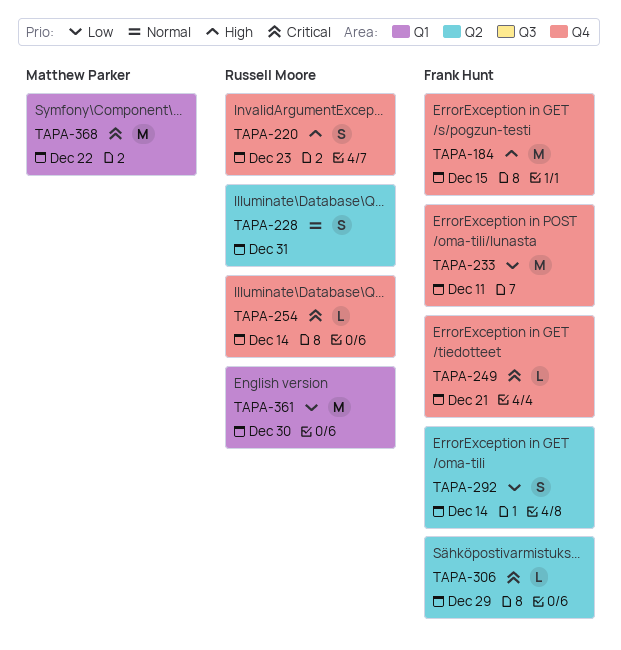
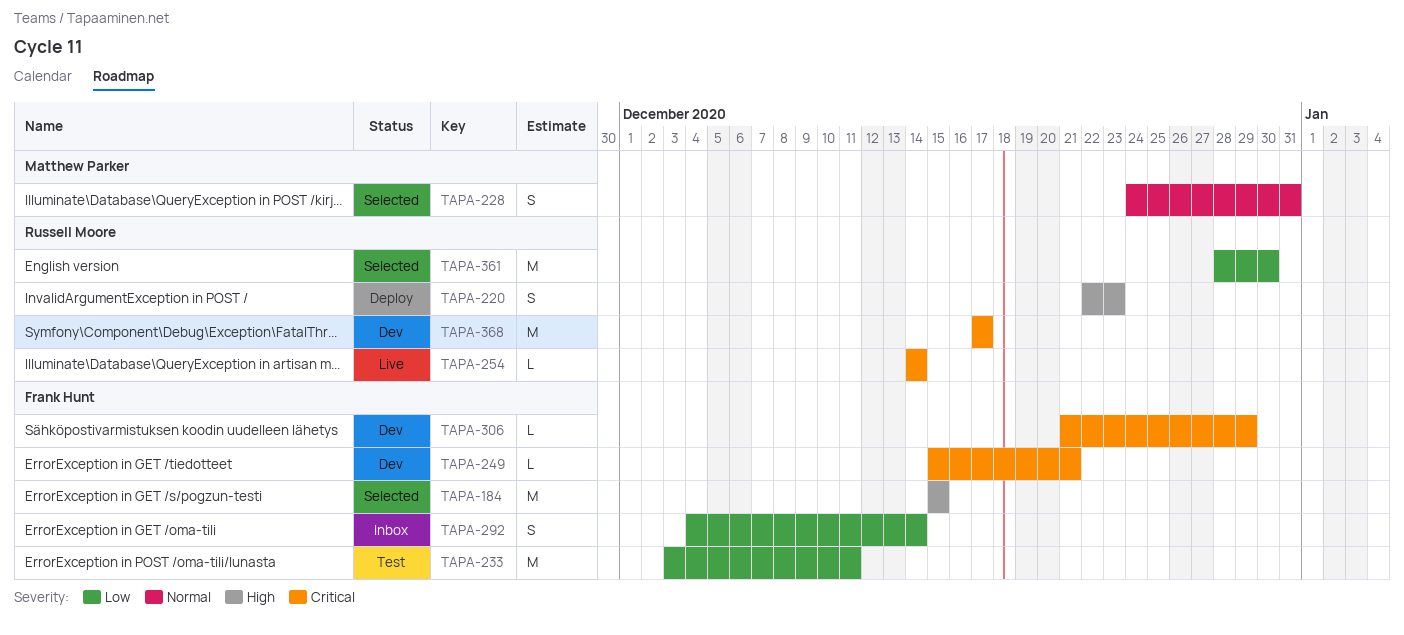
TAPA-228, owner: Russell Moore -> Matthew Parker
TAPA-368, owner: Matthew Parker -> Russell Moore
TAPA-368, due: Dec 22 -> Dec 17

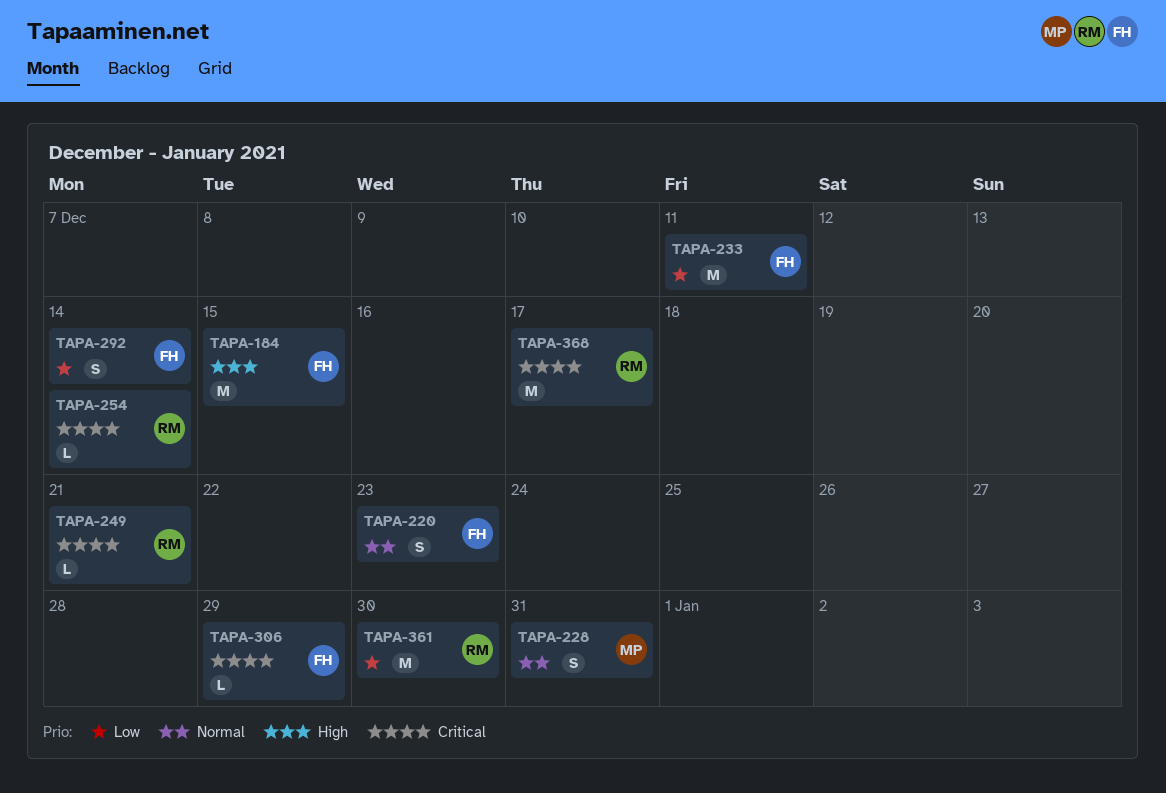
TAPA-220, owner: Russell Moore -> Frank Hunt
TAPA-220, priority: High -> Normal
TAPA-249, owner: Frank Hunt -> Russell Moore

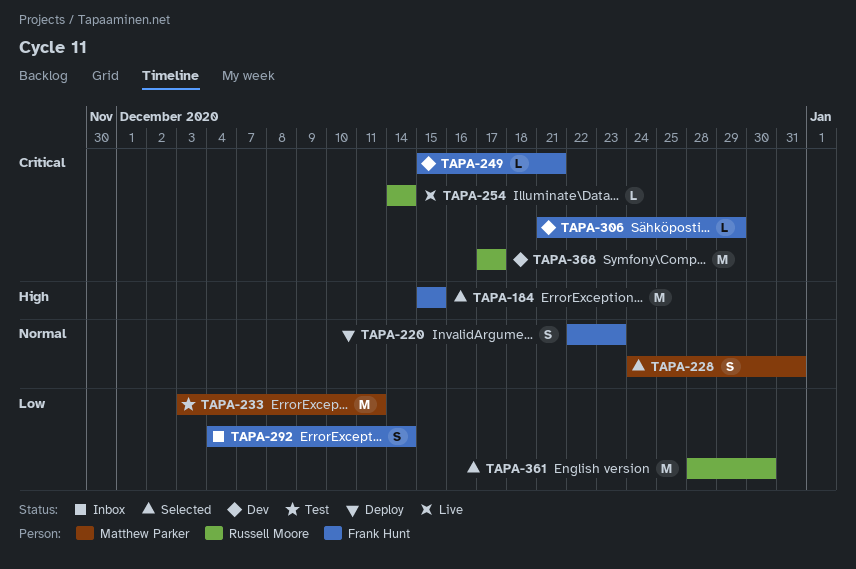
TAPA-233, owner: Frank Hunt -> Matthew Parker
TAPA-249, owner: Russell Moore -> Frank Hunt

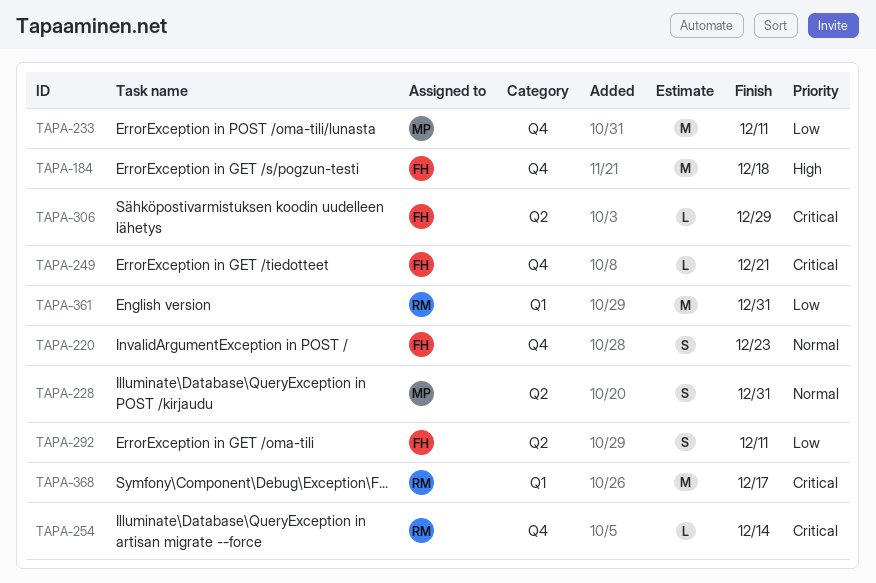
TAPA-184, due: Dec 15 -> Dec 18
TAPA-292, due: Dec 14 -> Dec 11
TAPA-361, due: Dec 30 -> Dec 31

